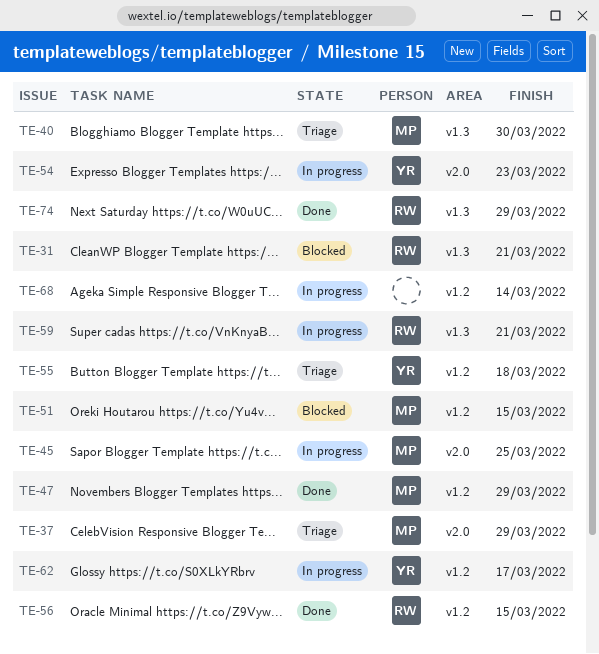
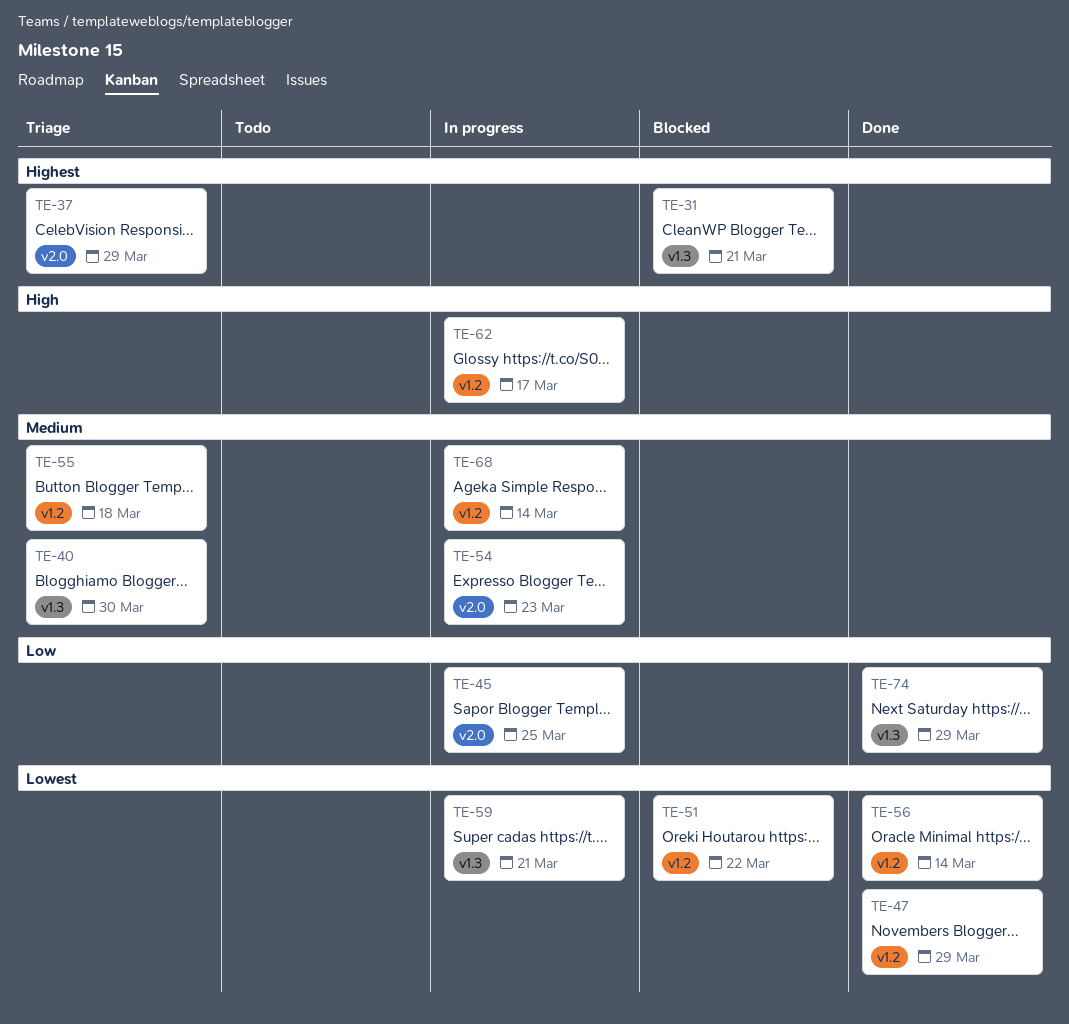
TE-51, due: Mar 15 -> Mar 22
TE-56, due: Mar 15 -> Mar 14

